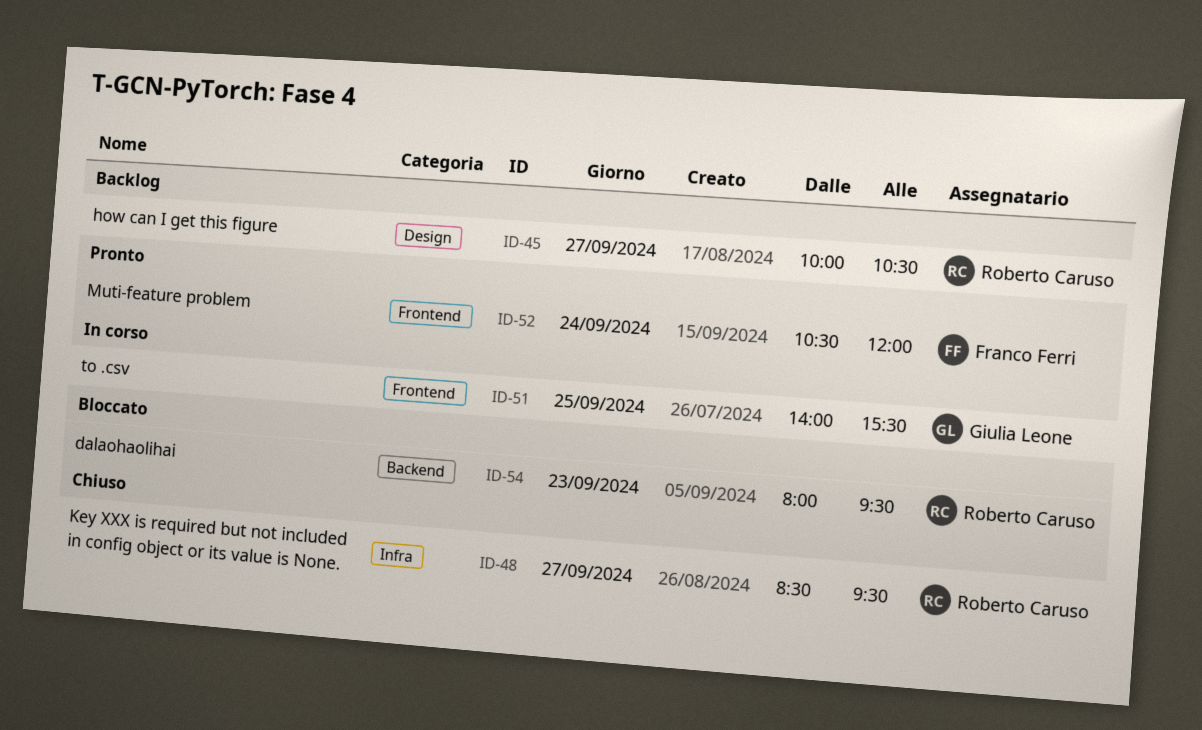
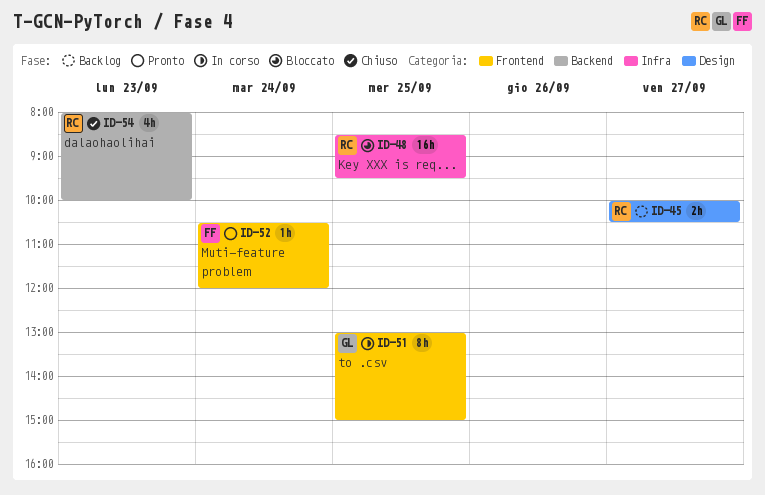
ID-48, status: Chiuso -> Bloccato
ID-48, day: Sep 27 -> Sep 25
ID-51, begins: 14:00 -> 13:00
ID-51, ends: 15:30 -> 15:00
ID-54, status: Bloccato -> Chiuso
ID-54, ends: 09:30 -> 10:00

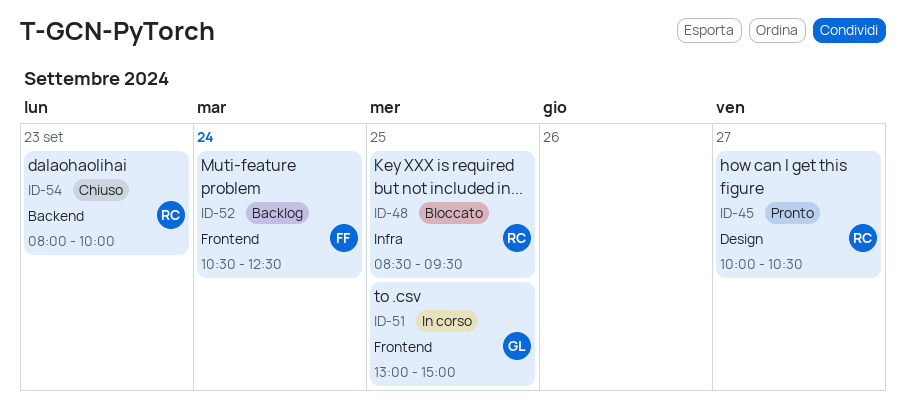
ID-45, status: Backlog -> Pronto
ID-52, status: Pronto -> Backlog
ID-52, ends: 12:00 -> 12:30

